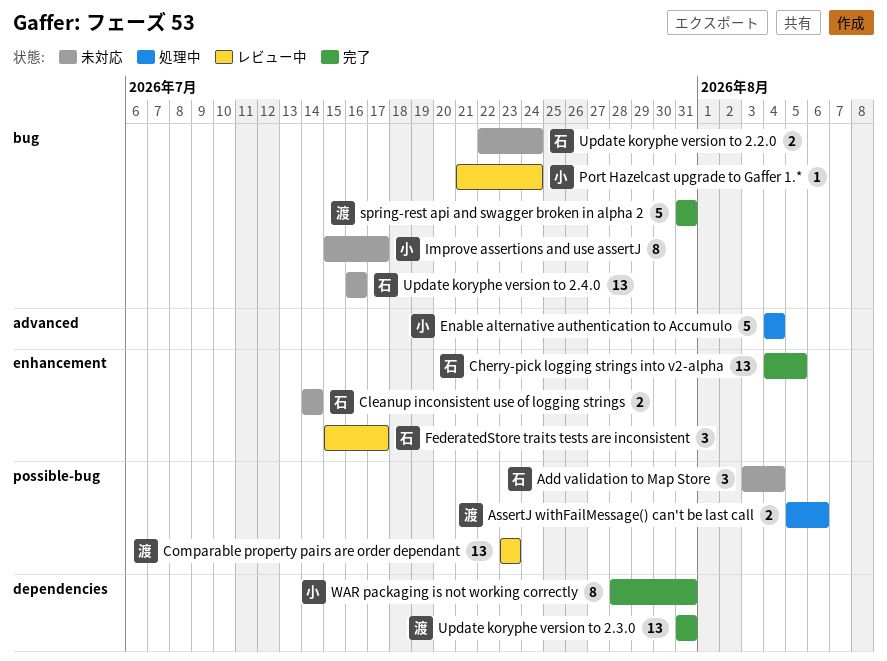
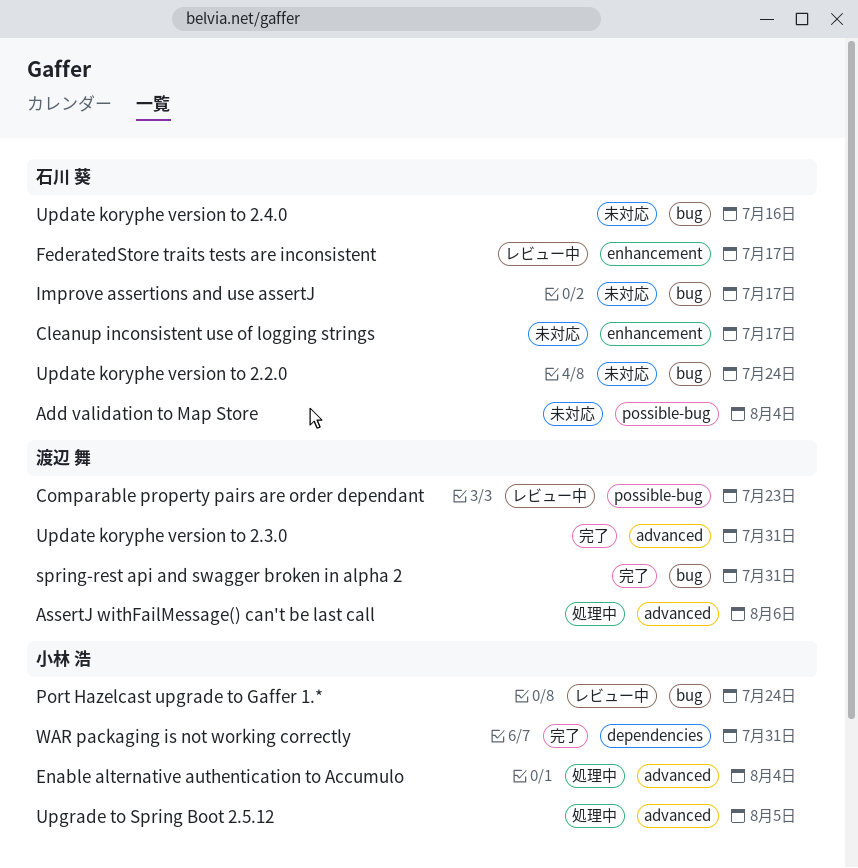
AssertJ withFailMessage() can't be last call, label: possible-bug -> advanced
Cherry-pick logging strings into v2-alpha: present -> none
Cleanup inconsistent use of logging strings, due: Jul 14 -> Jul 17
Improve assertions and use assertJ, owner: 小林 浩 -> 石川 葵
Update koryphe version to 2.3.0, label: dependencies -> advanced
Upgrade to Spring Boot 2.5.12: none -> present

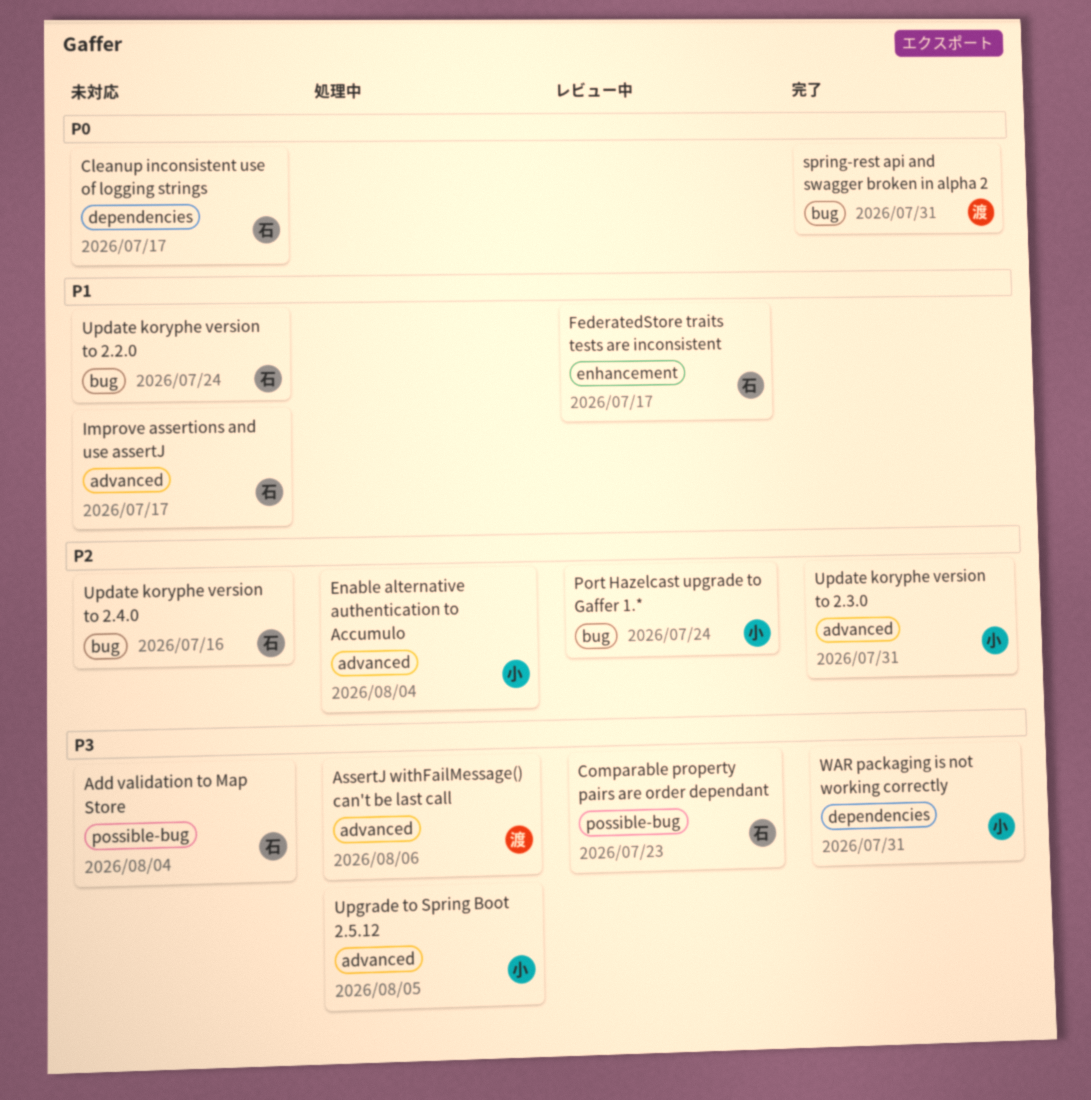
Cleanup inconsistent use of logging strings, label: enhancement -> dependencies
Comparable property pairs are order dependant, owner: 渡辺 舞 -> 石川 葵
Improve assertions and use assertJ, label: bug -> advanced
Update koryphe version to 2.3.0, owner: 渡辺 舞 -> 小林 浩

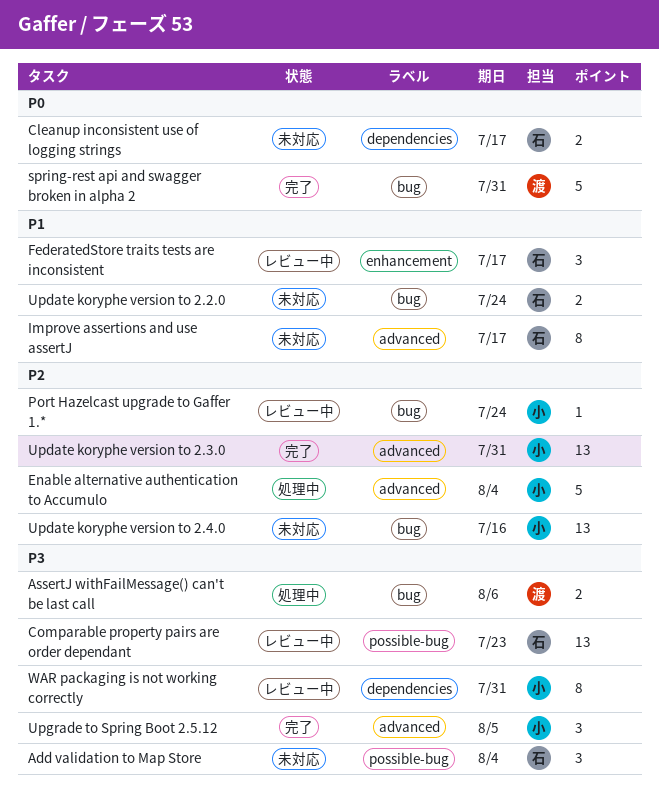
AssertJ withFailMessage() can't be last call, label: advanced -> bug
Update koryphe version to 2.4.0, owner: 石 -> 小
Upgrade to Spring Boot 2.5.12, status: 処理中 -> 完了
WAR packaging is not working correctly, status: 完了 -> レビュー中

